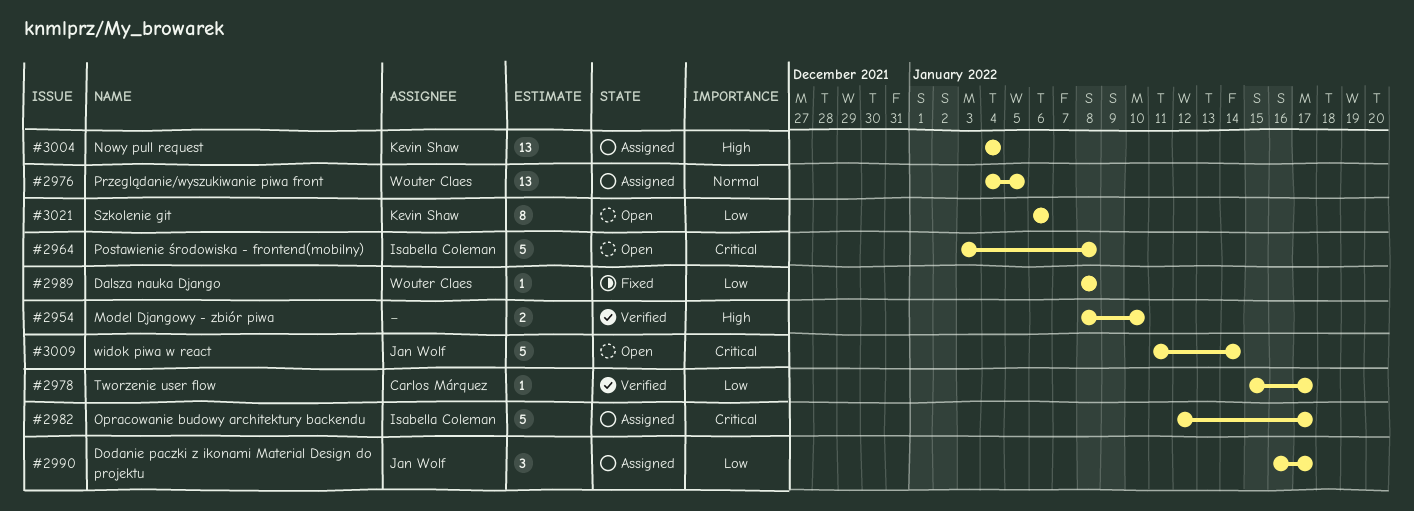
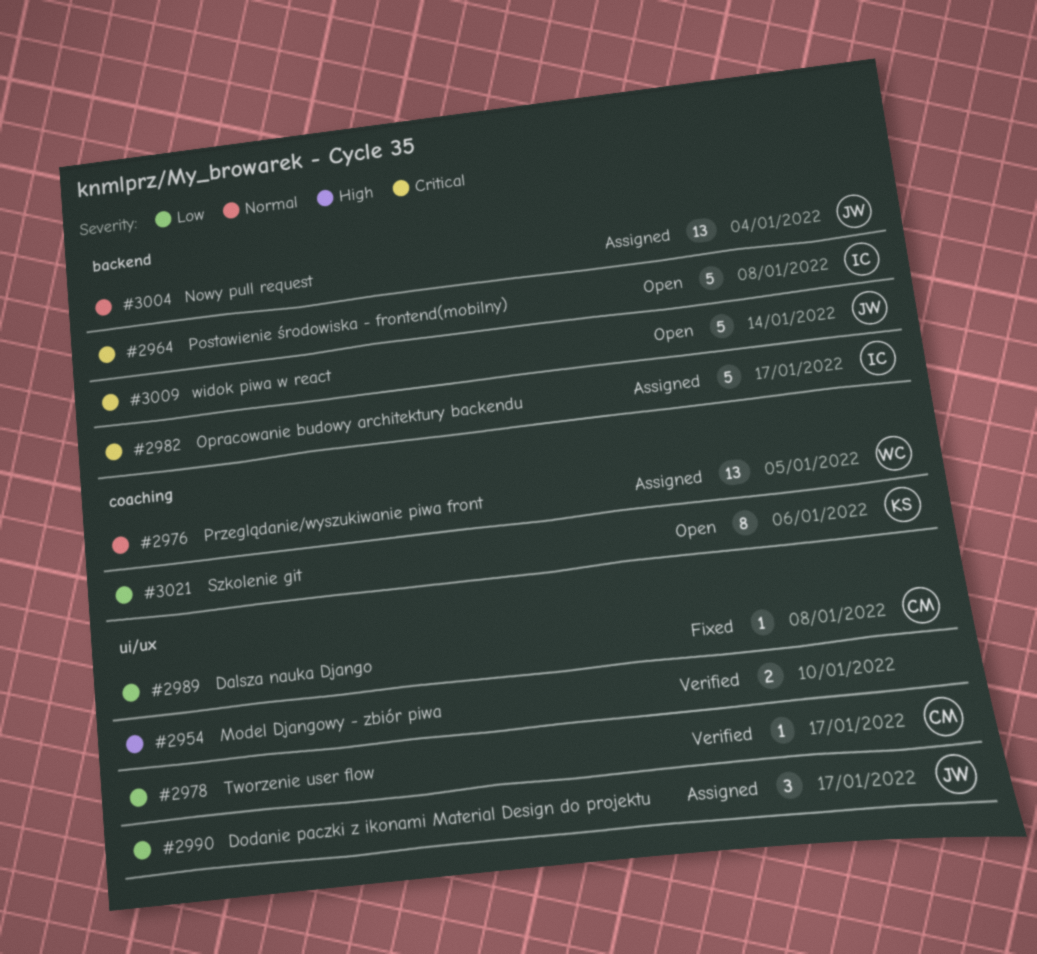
#2989, owner: Wouter Claes -> Carlos Márquez
#3004, owner: Kevin Shaw -> Jan Wolf
#3004, priority: High -> Normal

